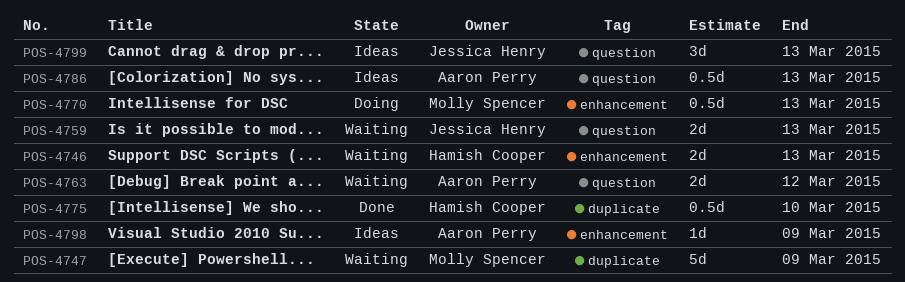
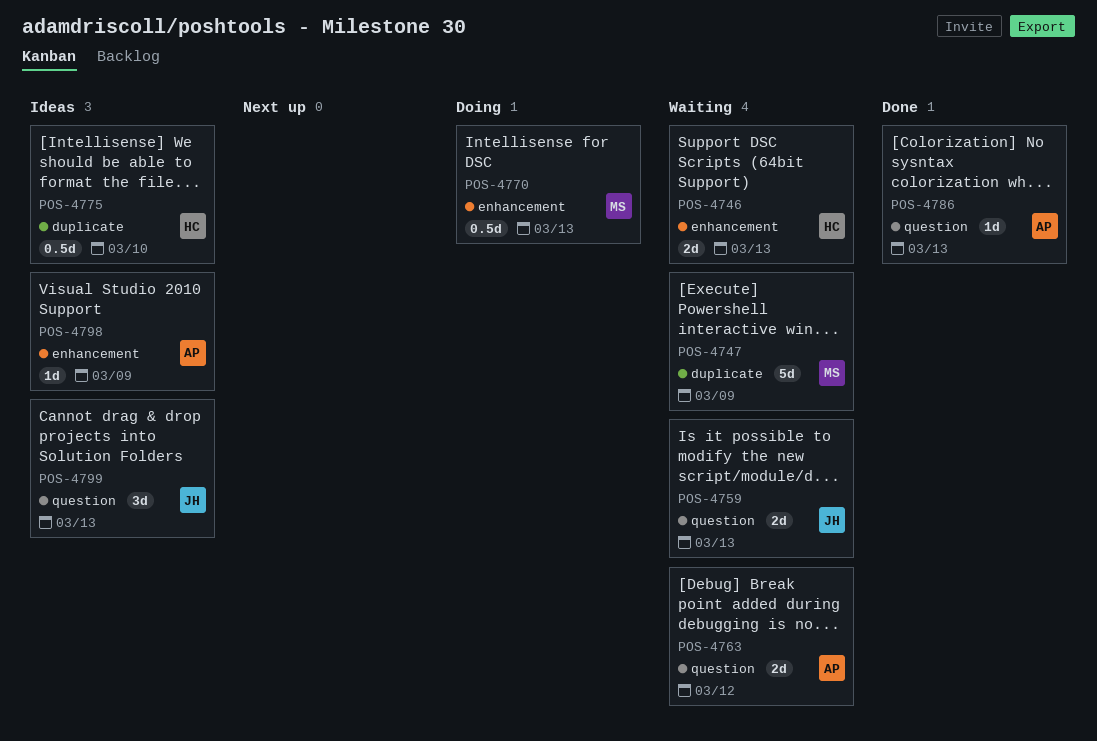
POS-4775, status: Done -> Ideas
POS-4786, status: Ideas -> Done
POS-4786, estimate: 0.5d -> 1d

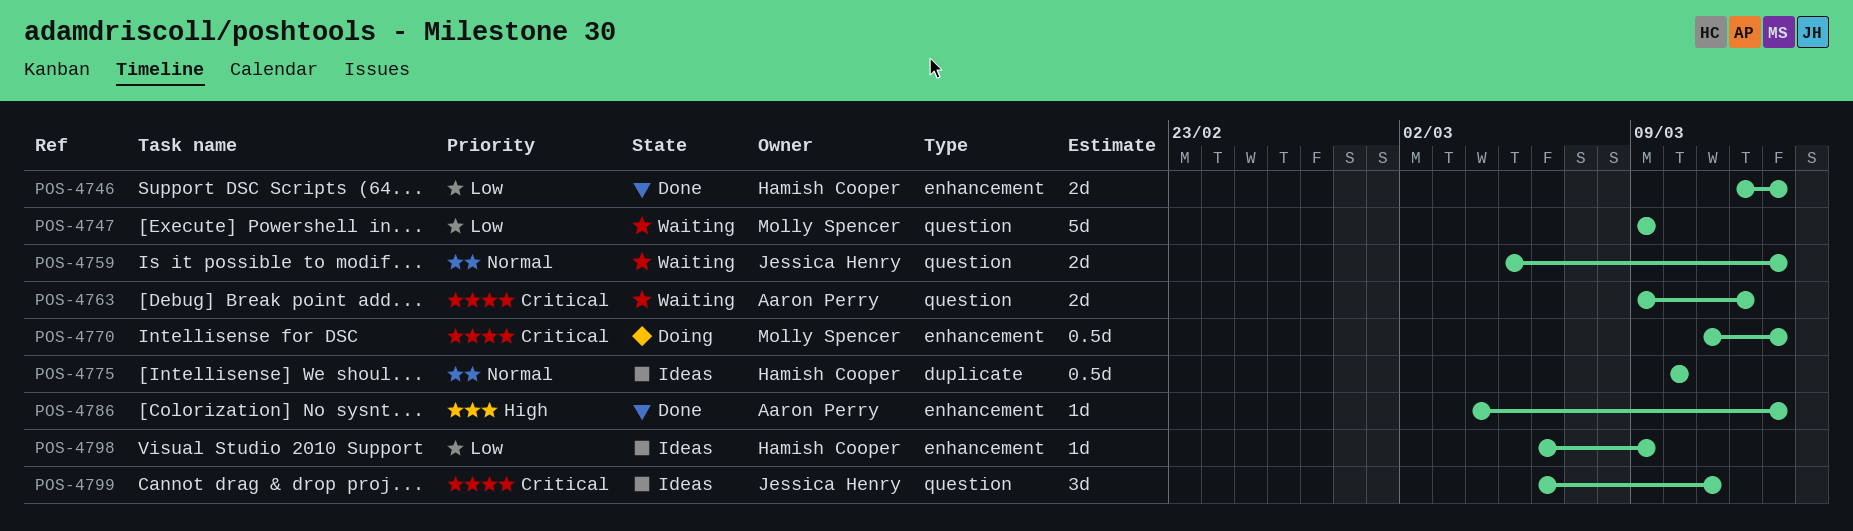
POS-4746, status: Waiting -> Done
POS-4747, label: duplicate -> question
POS-4786, label: question -> enhancement
POS-4798, owner: Aaron Perry -> Hamish Cooper
POS-4799, due: Mar 13 -> Mar 11

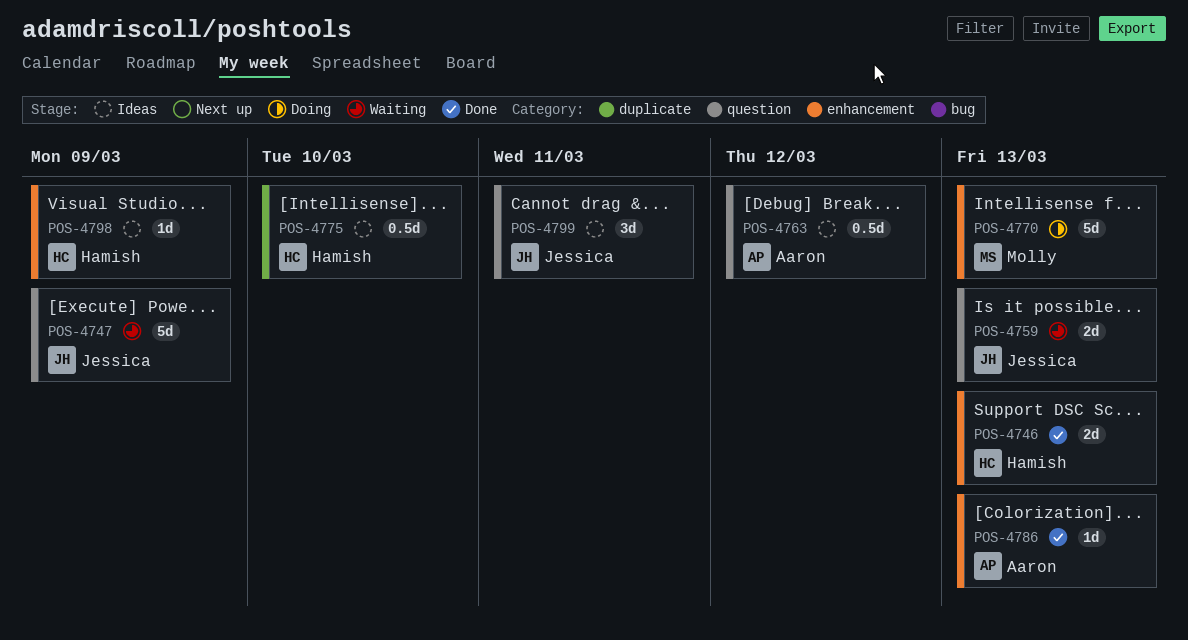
POS-4747, owner: Molly Spencer -> Jessica Henry
POS-4763, status: Waiting -> Ideas
POS-4763, estimate: 2d -> 0.5d
POS-4770, estimate: 0.5d -> 5d

